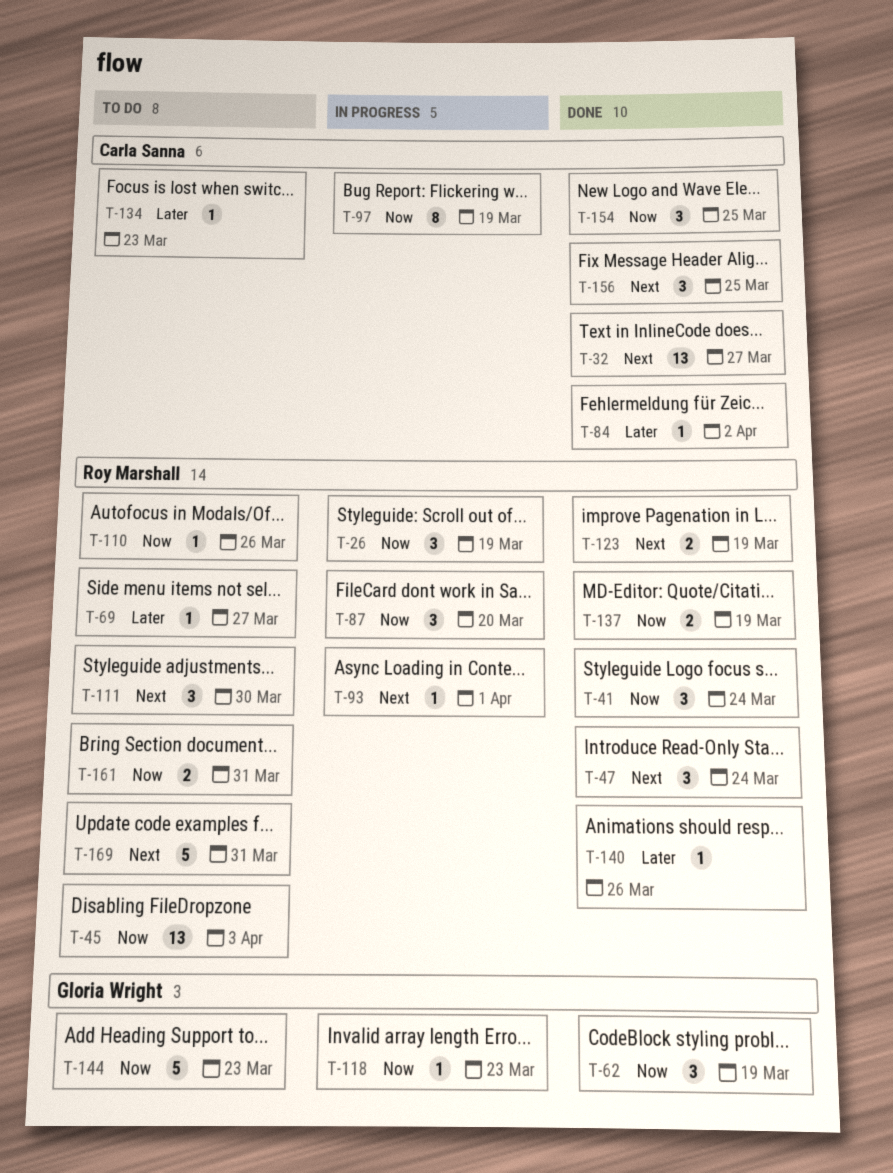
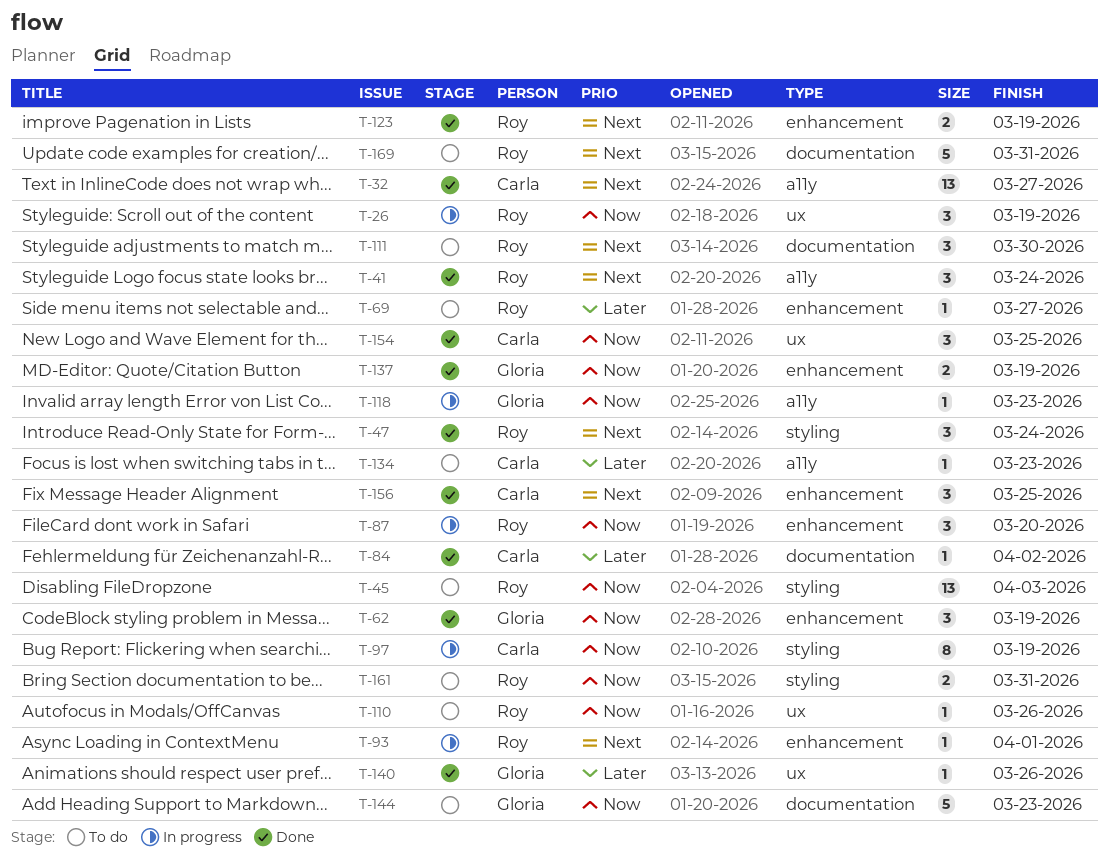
T-41, priority: Now -> Next
T-137, owner: Roy Marshall -> Gloria Wright
T-140, owner: Roy Marshall -> Gloria Wright

